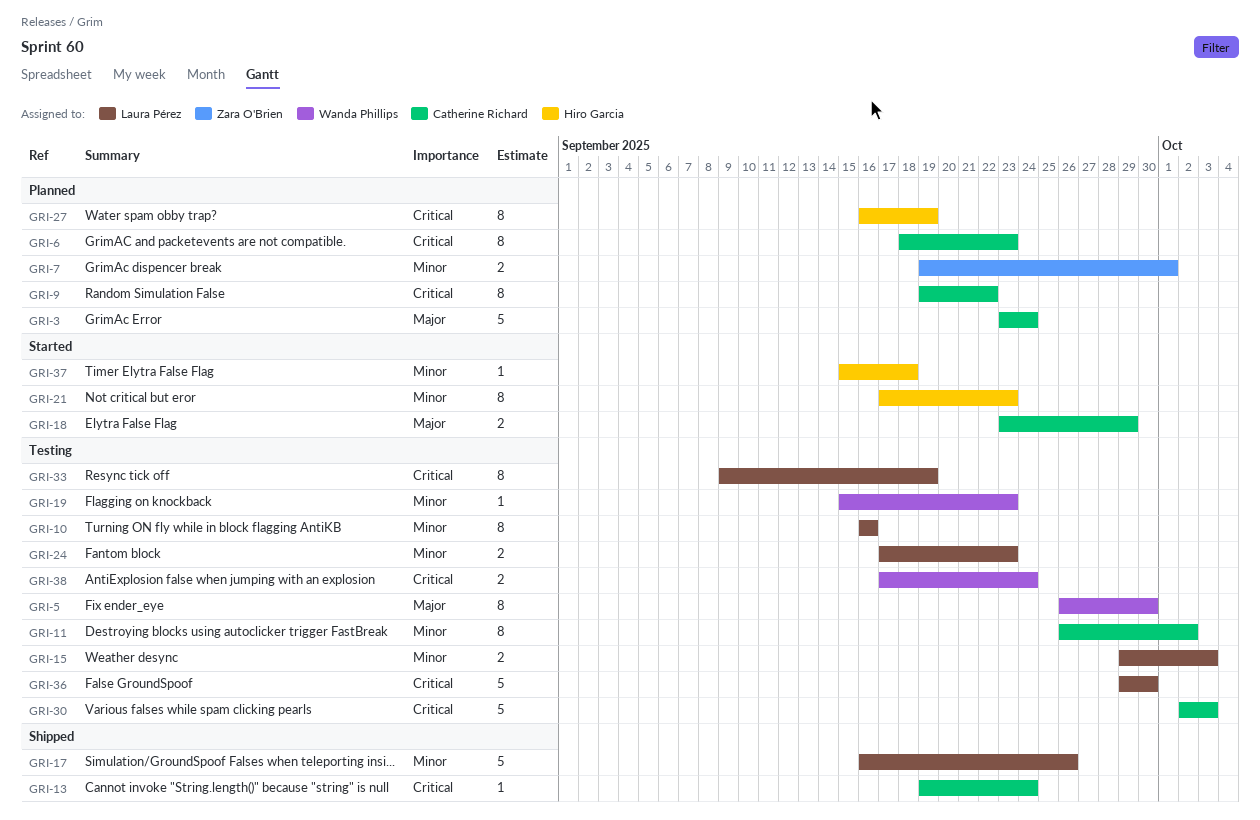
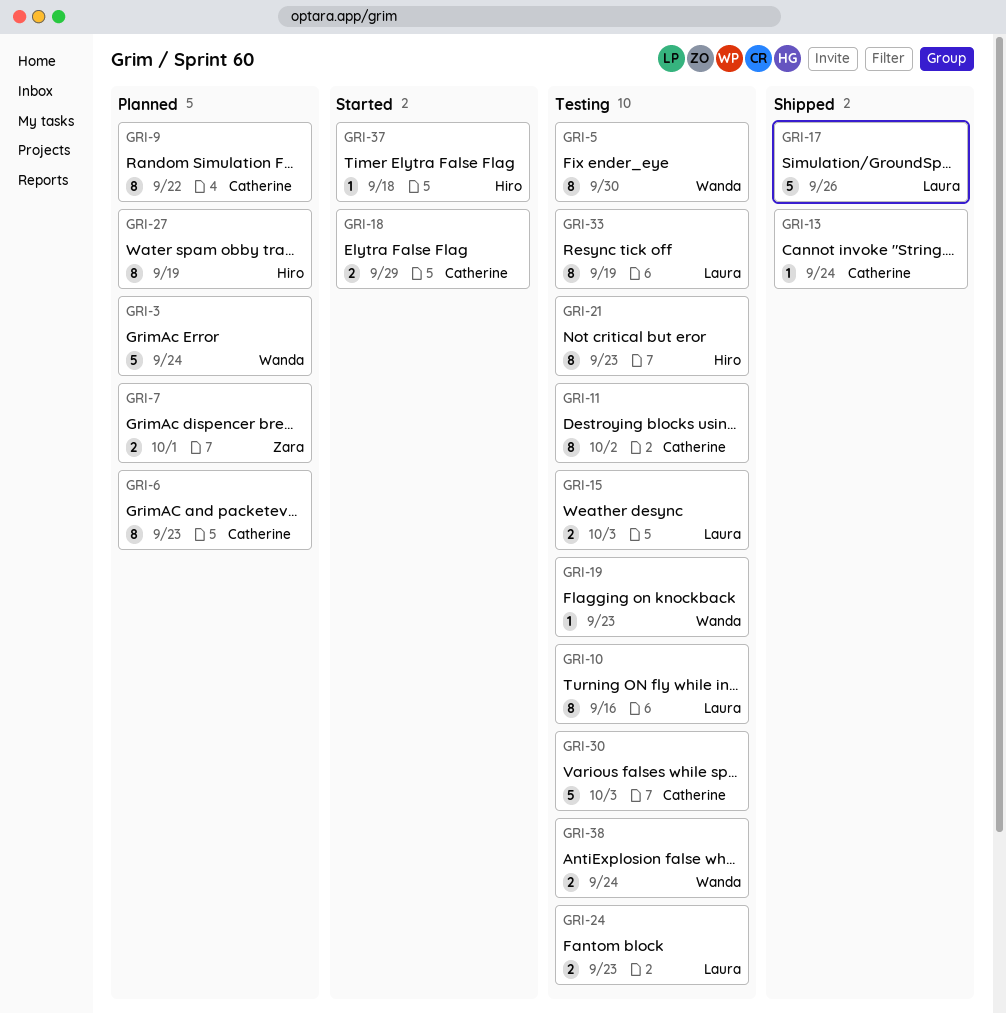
GRI-3, owner: Catherine Richard -> Wanda Phillips
GRI-21, status: Started -> Testing
GRI-36: present -> none

